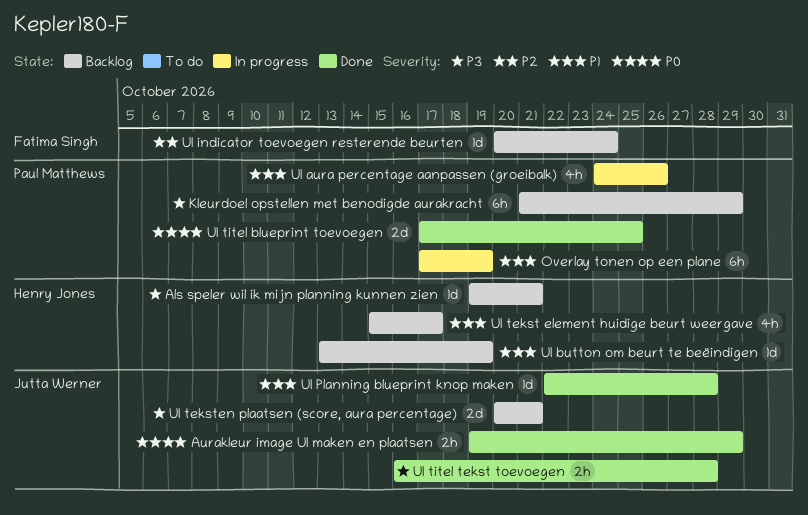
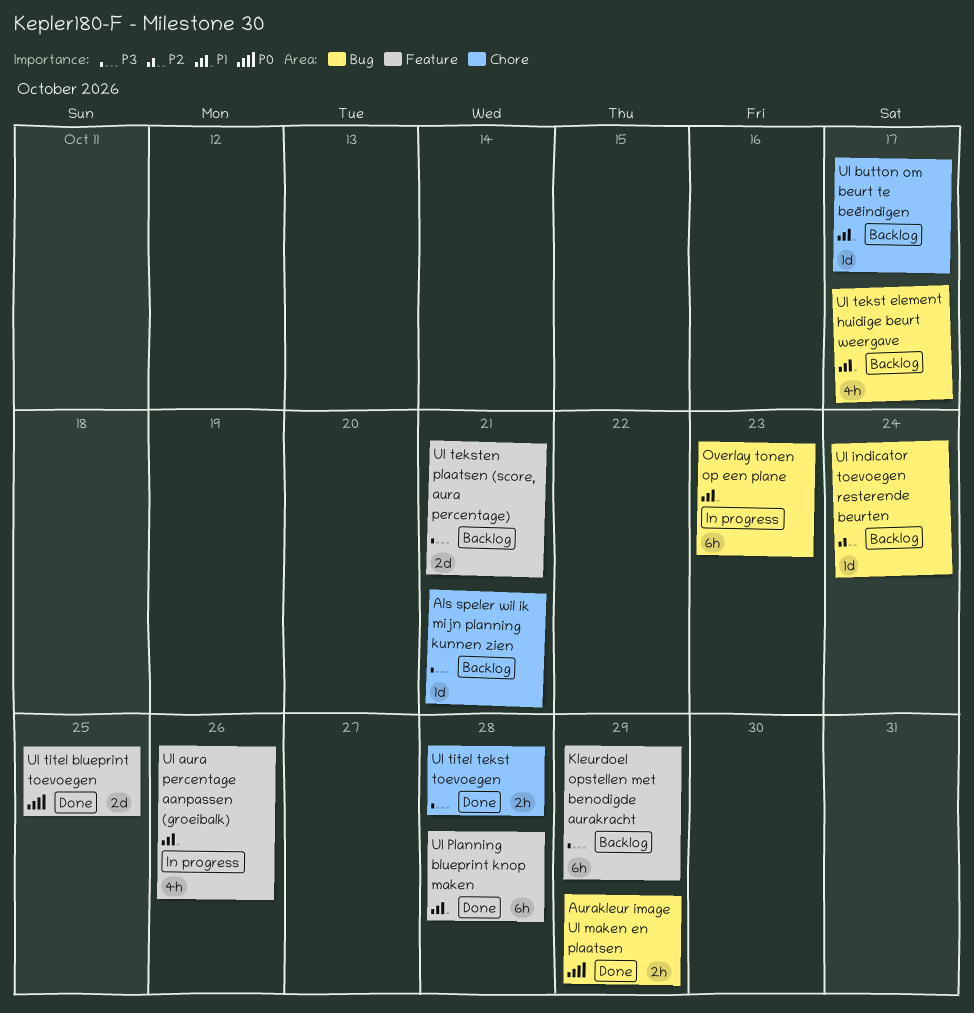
Overlay tonen op een plane, due: Oct 19 -> Oct 23
UI button om beurt te beëindigen, due: Oct 19 -> Oct 17
UI Planning blueprint knop maken, estimate: 1d -> 6h

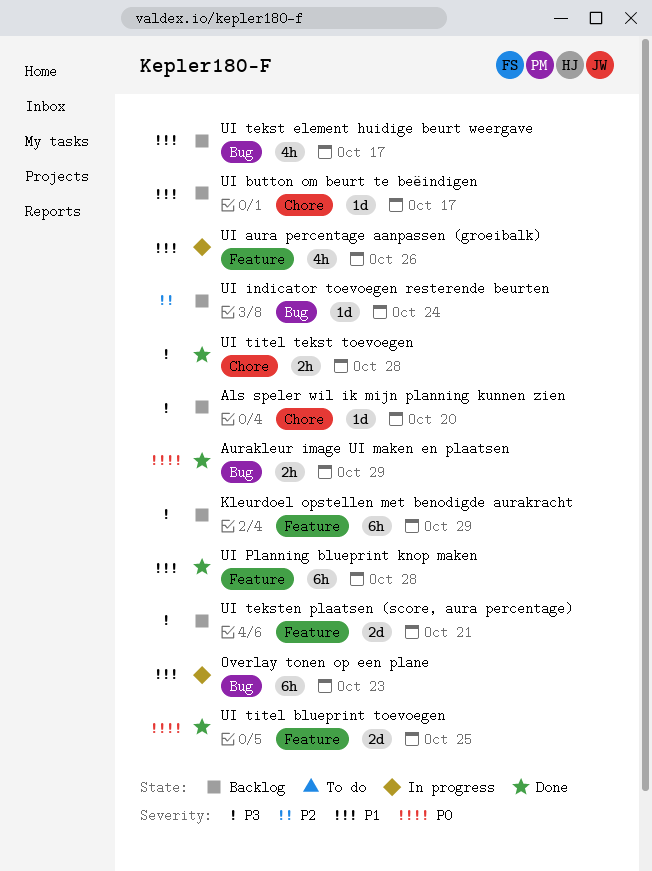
Als speler wil ik mijn planning kunnen zien, due: Oct 21 -> Oct 20

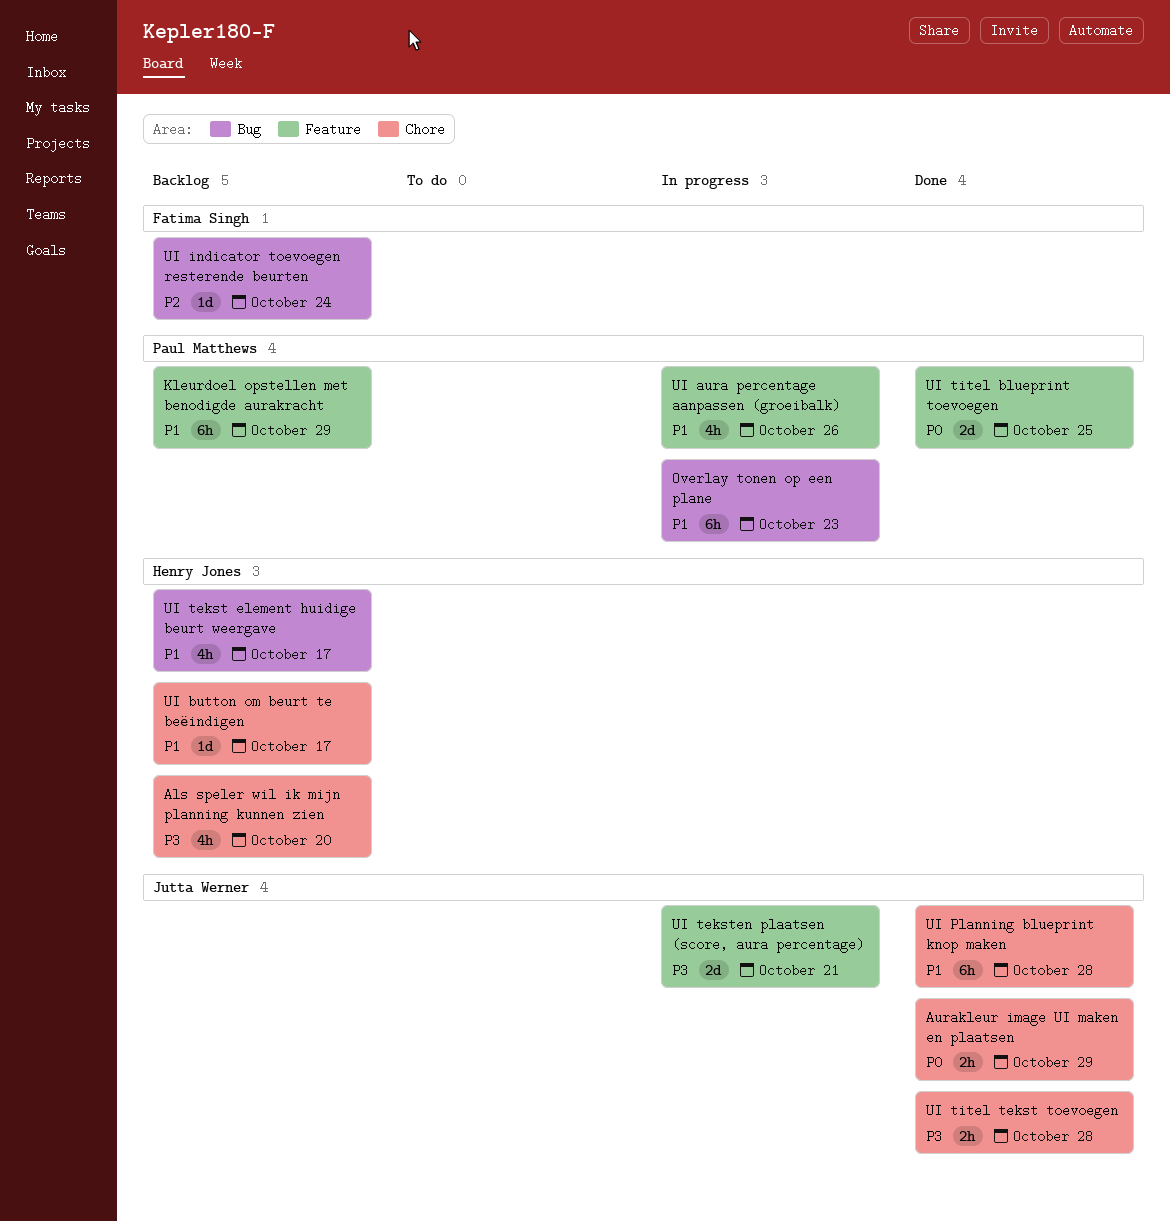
Als speler wil ik mijn planning kunnen zien, estimate: 1d -> 4h
Aurakleur image UI maken en plaatsen, label: Bug -> Chore
Kleurdoel opstellen met benodigde aurakracht, priority: P3 -> P1
UI Planning blueprint knop maken, label: Feature -> Chore
UI teksten plaatsen (score, aura percentage), status: Backlog -> In progress

